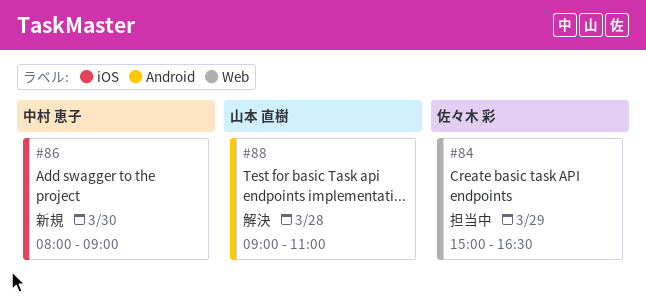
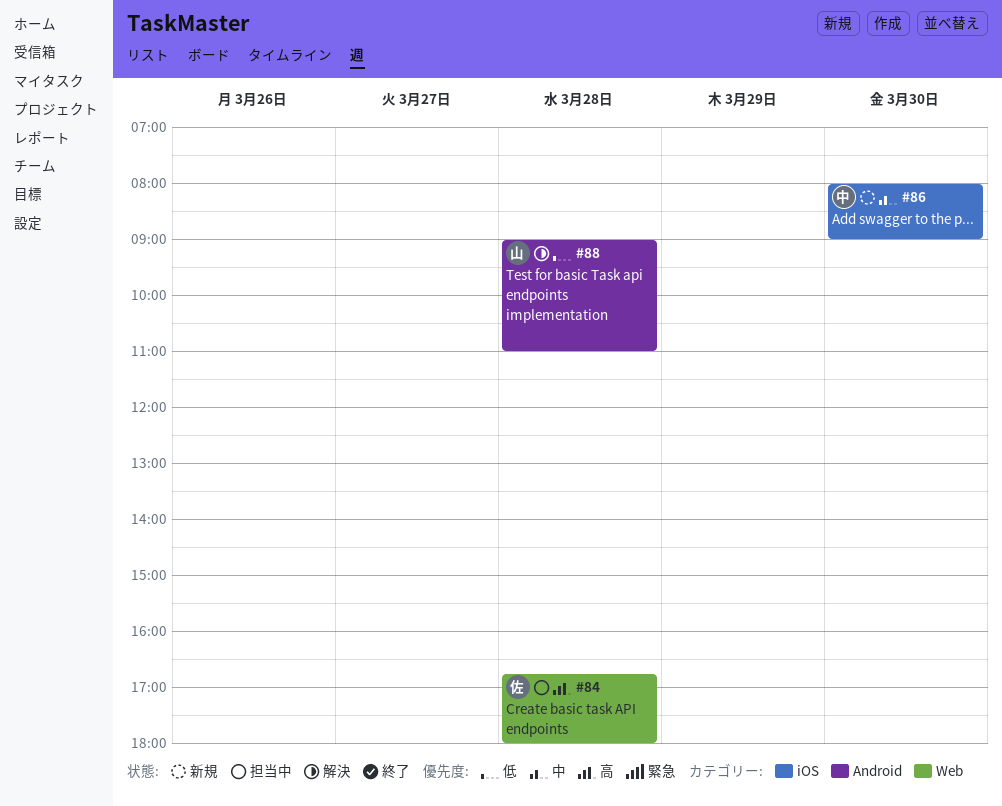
#84, day: Mar 29 -> Mar 28
#84, begins: 15:00 -> 16:45
#84, ends: 16:30 -> 18:00

